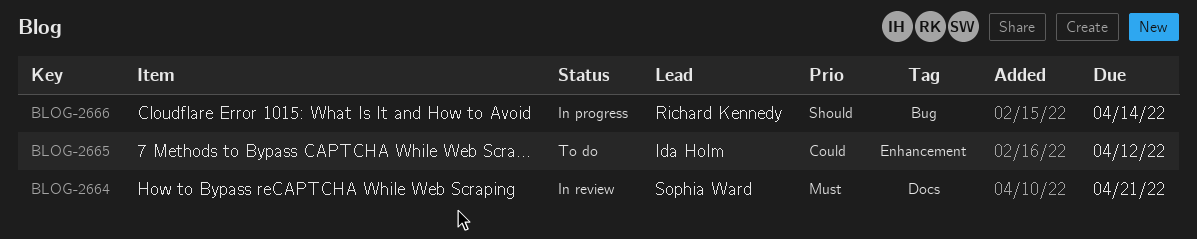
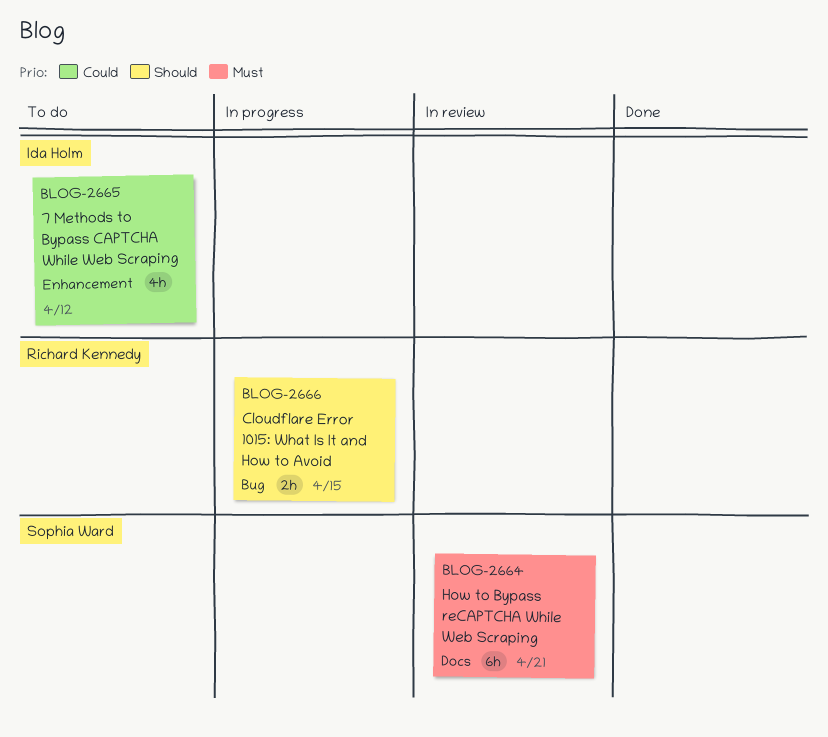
BLOG-2666, due: Apr 14 -> Apr 15

